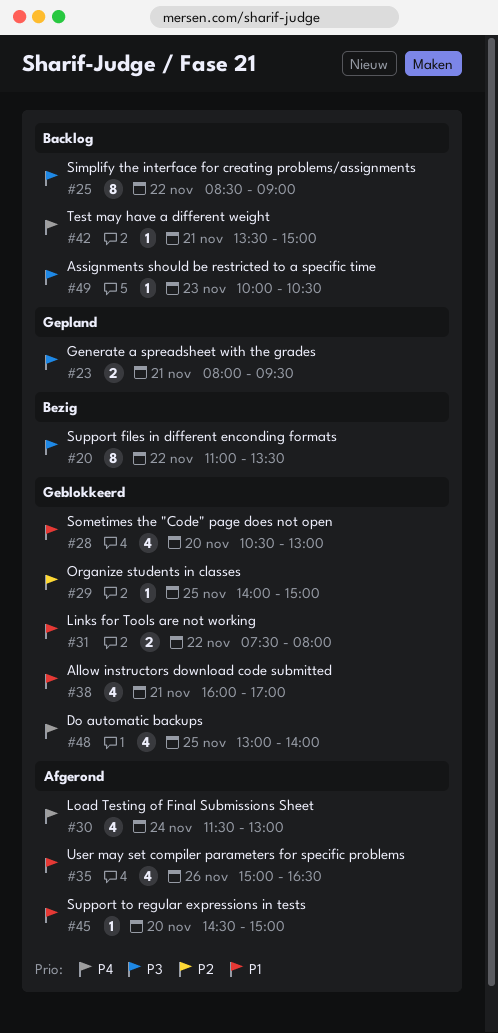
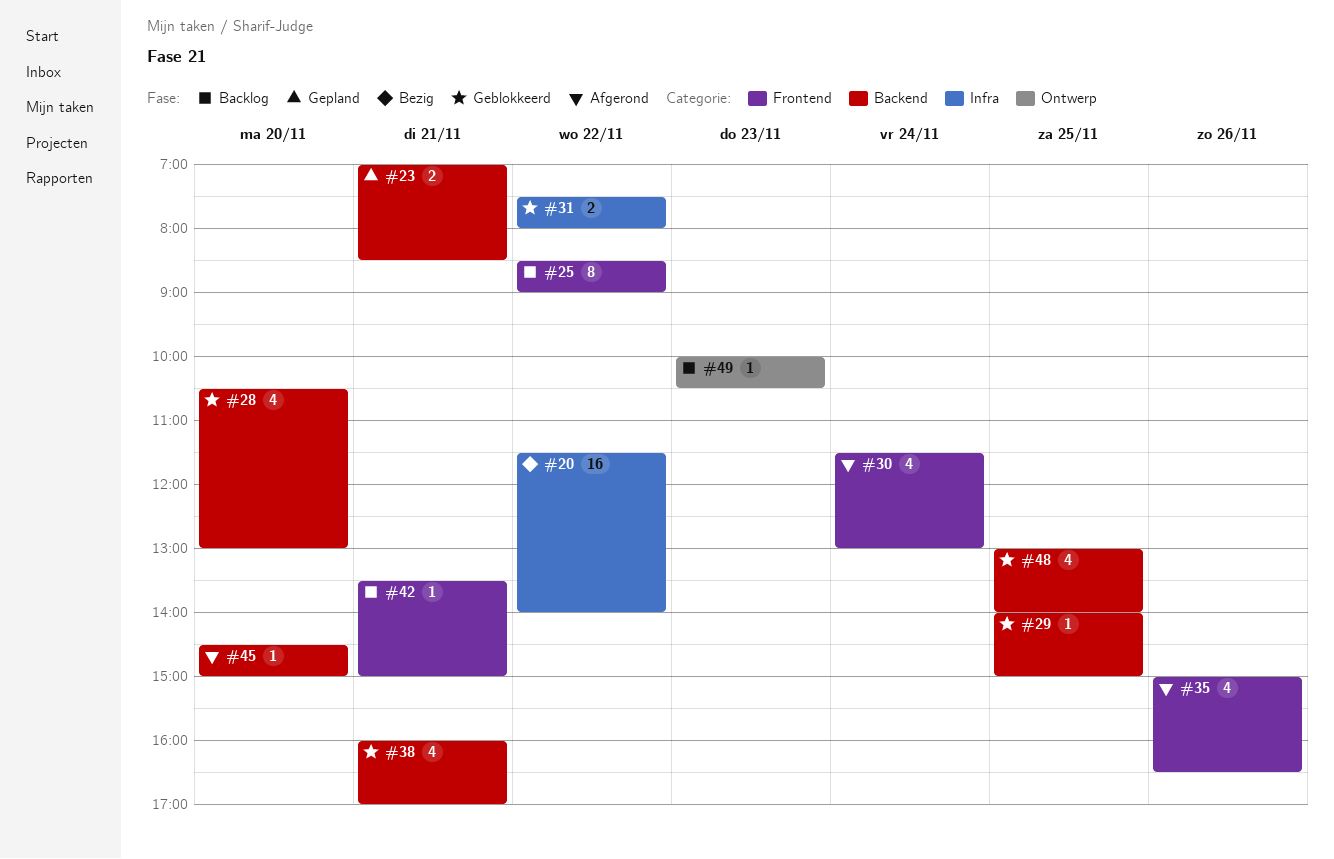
#20, estimate: 8 -> 16
#20, begins: 11:00 -> 11:30
#20, ends: 13:30 -> 14:00
#23, begins: 08:00 -> 07:00
#23, ends: 09:30 -> 08:30

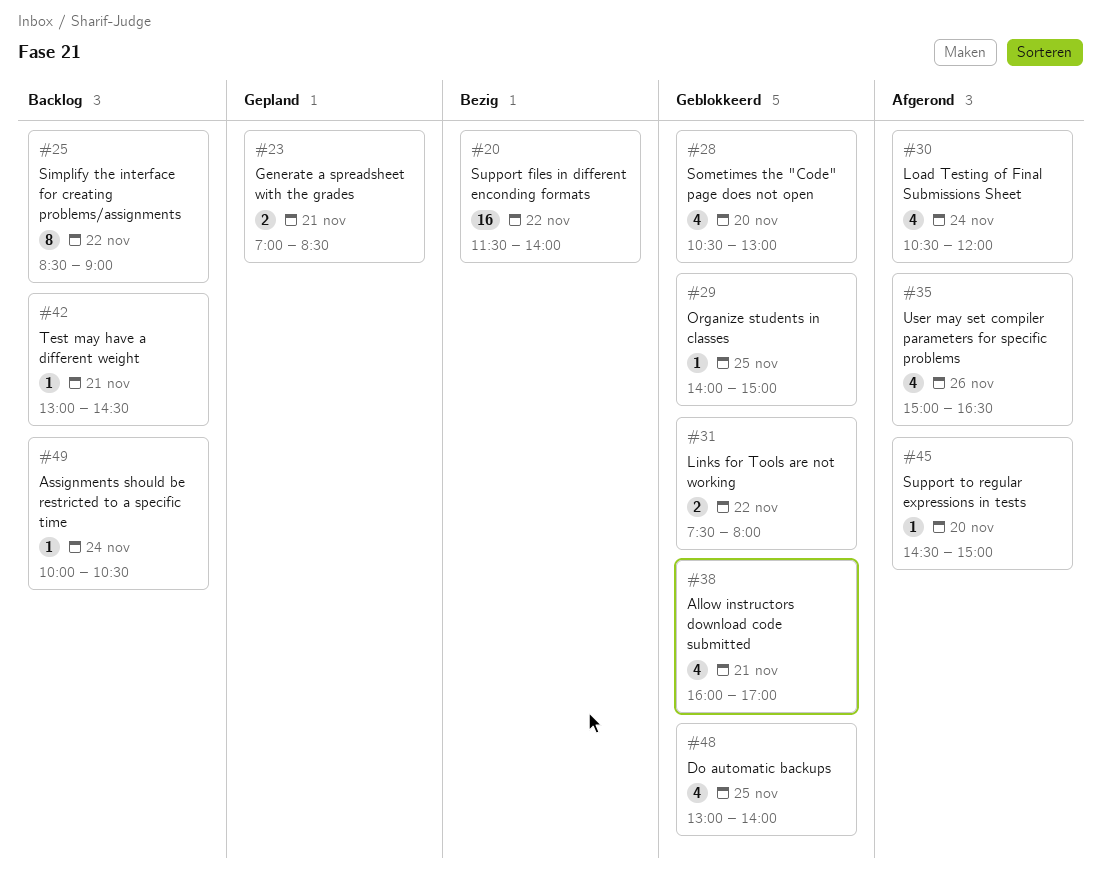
#30, begins: 11:30 -> 10:30
#30, ends: 13:00 -> 12:00
#42, begins: 13:30 -> 13:00
#42, ends: 15:00 -> 14:30
#49, day: Nov 23 -> Nov 24

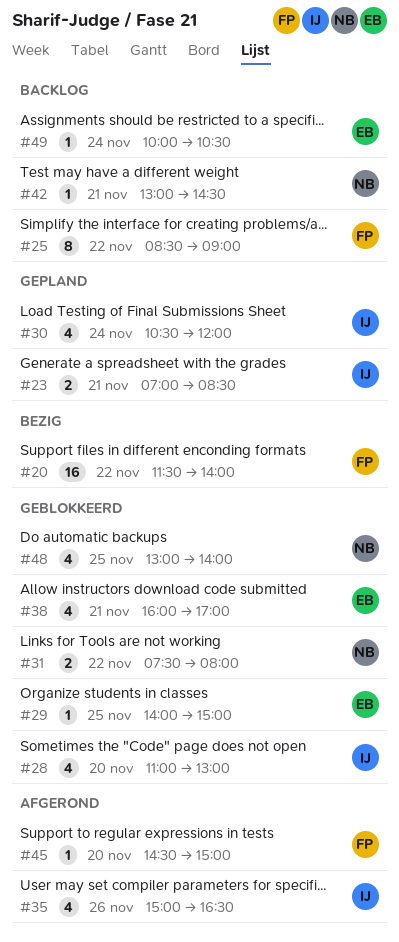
#28, begins: 10:30 -> 11:00
#30, status: Afgerond -> Gepland

